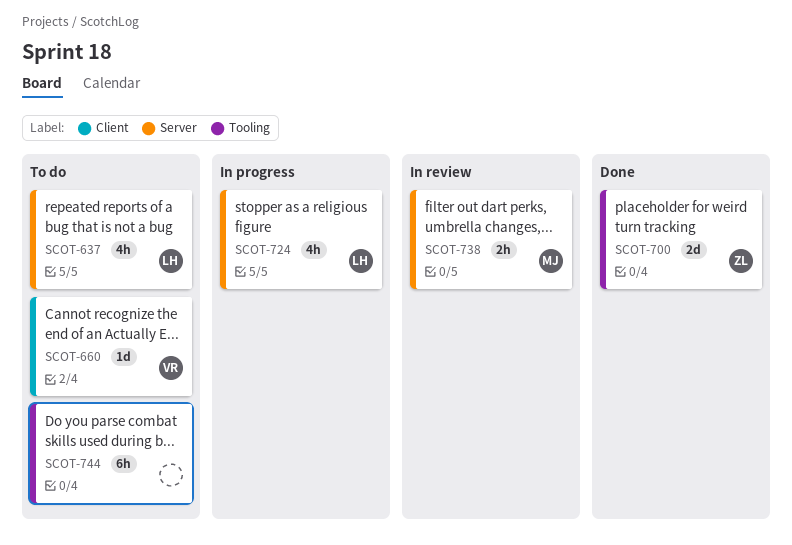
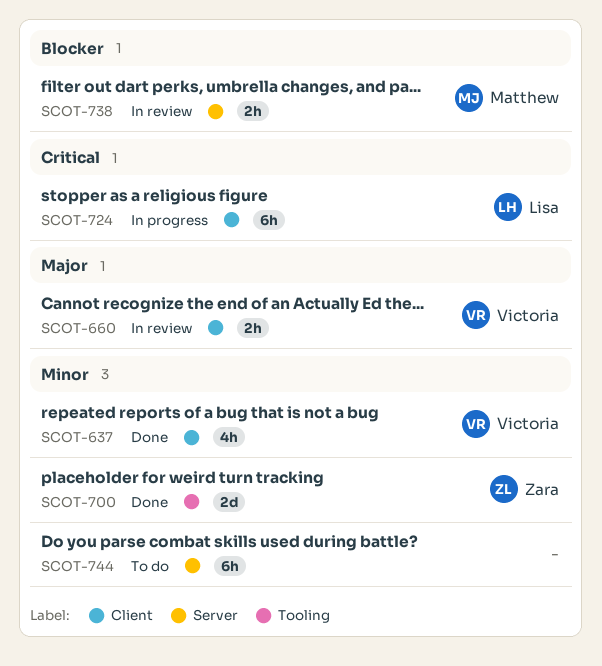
SCOT-637, status: To do -> Done
SCOT-637, owner: Lisa -> Victoria
SCOT-637, label: Server -> Client
SCOT-660, status: To do -> In review
SCOT-660, estimate: 1d -> 2h
SCOT-724, label: Server -> Client
SCOT-724, estimate: 4h -> 6h
SCOT-744, label: Tooling -> Server

